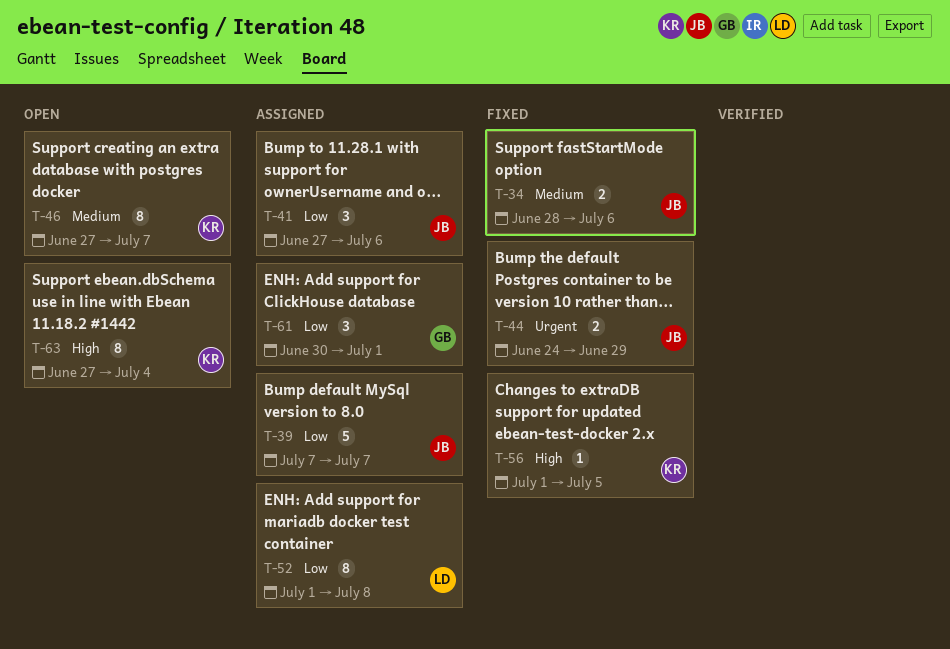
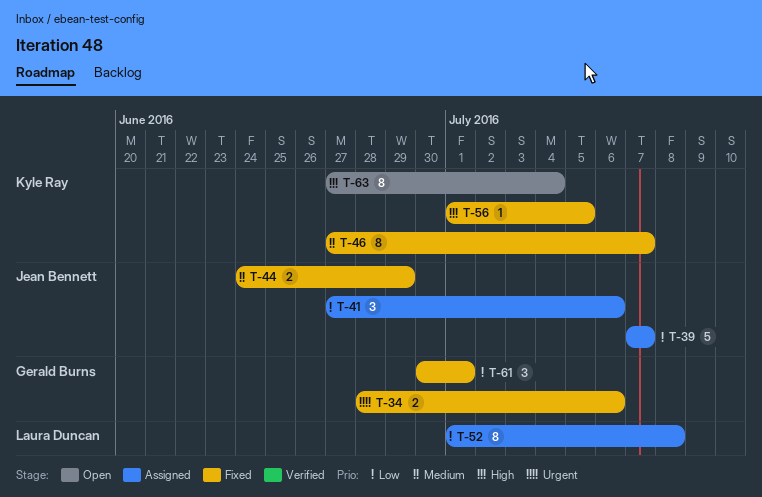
T-34, owner: Jean Bennett -> Gerald Burns
T-34, priority: Medium -> Urgent
T-44, priority: Urgent -> Medium
T-46, status: Open -> Fixed
T-61, status: Assigned -> Fixed

